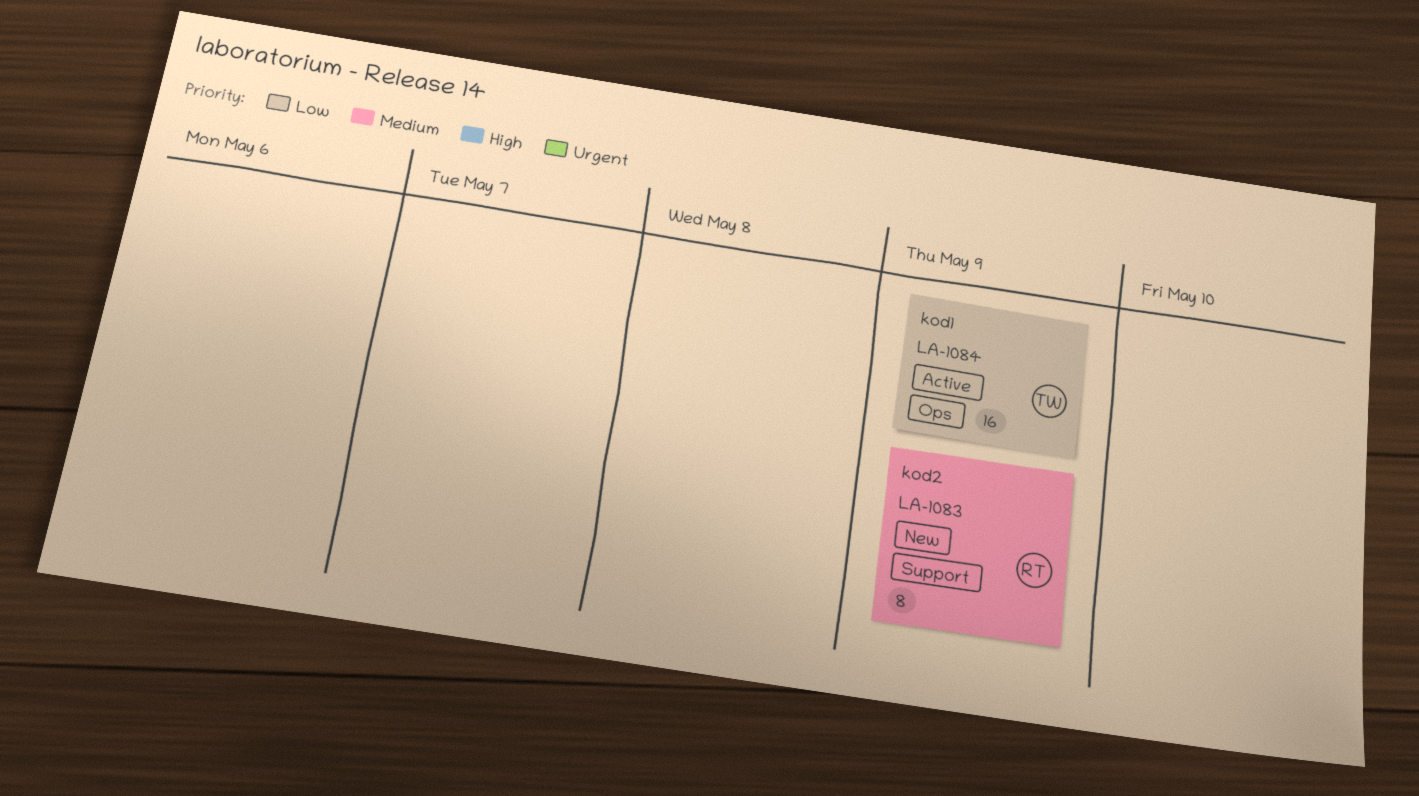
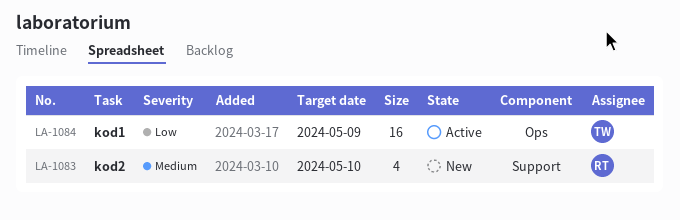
LA-1083, estimate: 8 -> 4
LA-1083, due: May 9 -> May 10

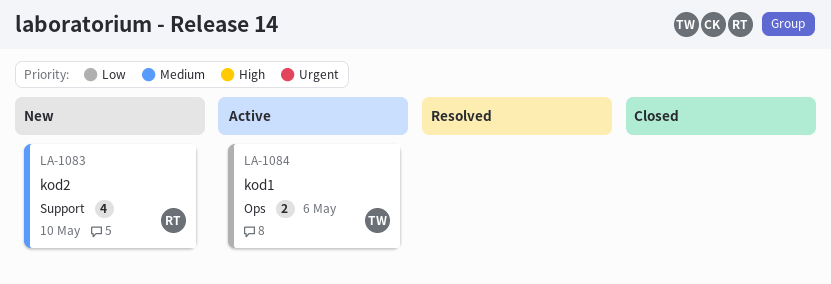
LA-1084, estimate: 16 -> 2
LA-1084, due: May 9 -> May 6

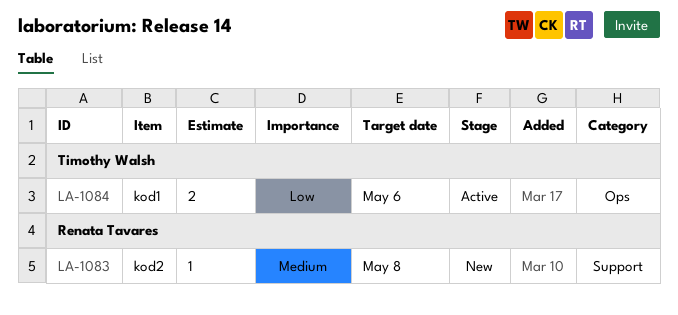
LA-1083, estimate: 4 -> 1
LA-1083, due: May 10 -> May 8

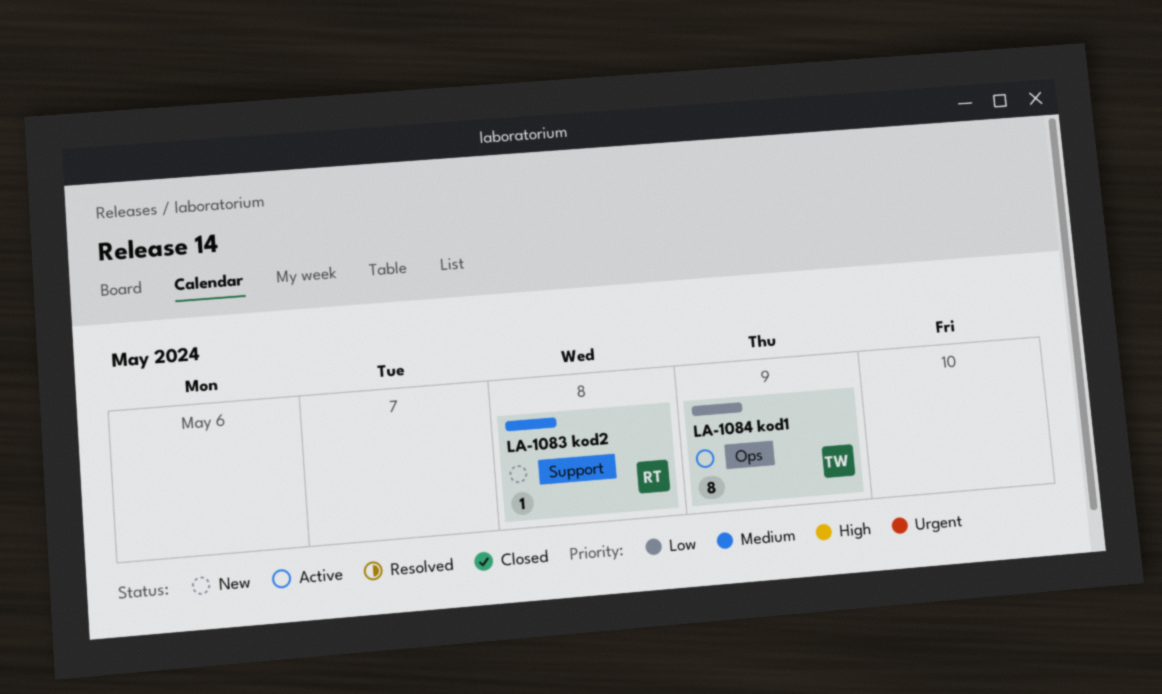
LA-1084, estimate: 2 -> 8
LA-1084, due: May 6 -> May 9

